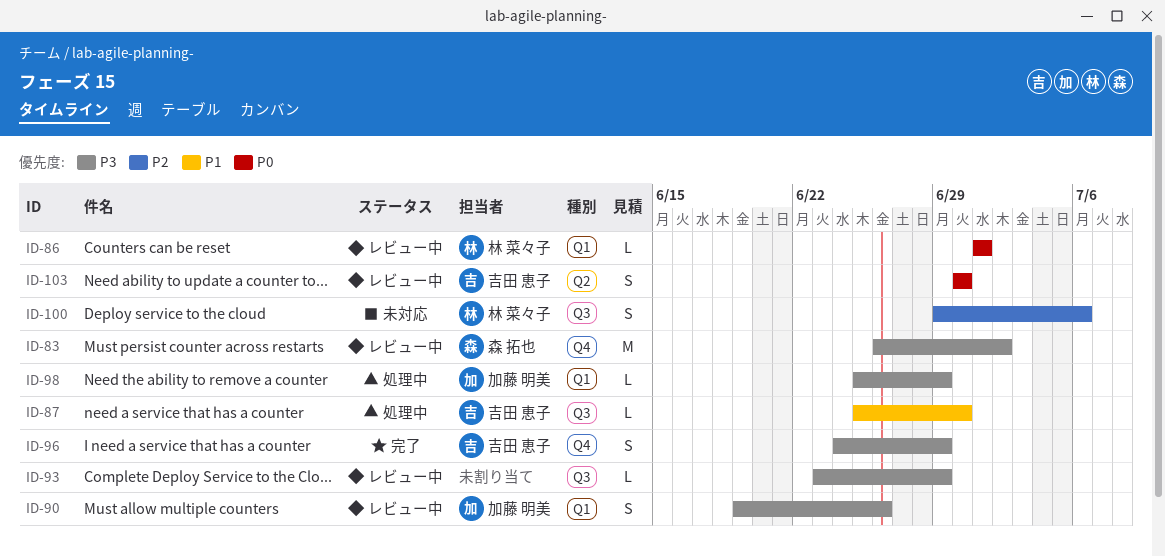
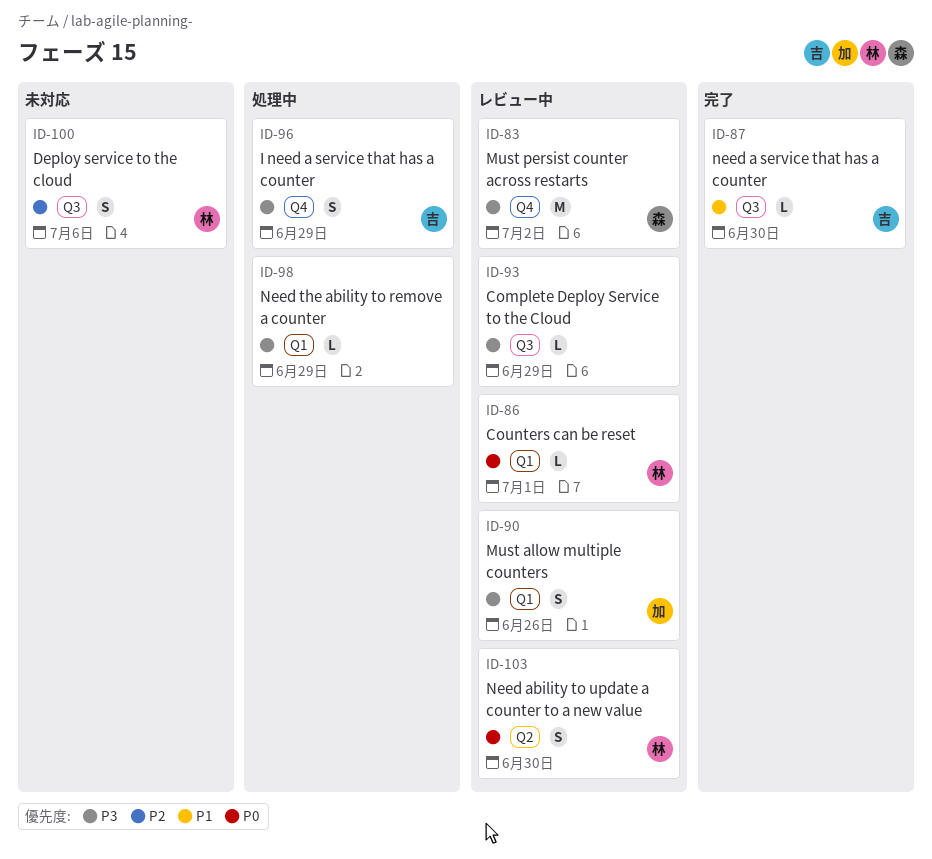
ID-87, status: 処理中 -> 完了
ID-96, status: 完了 -> 処理中
ID-98, owner: 加藤 明美 -> none
ID-103, owner: 吉田 恵子 -> 林 菜々子

